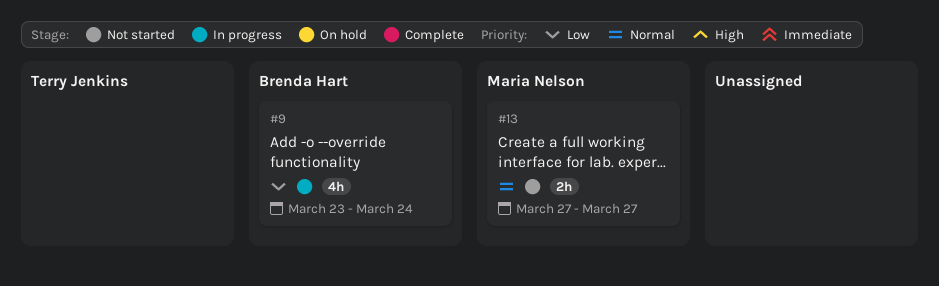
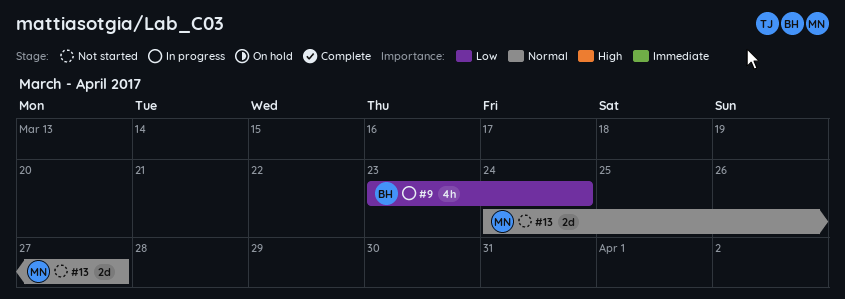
#13, estimate: 2h -> 2d
#13, start: Mar 27 -> Mar 24

